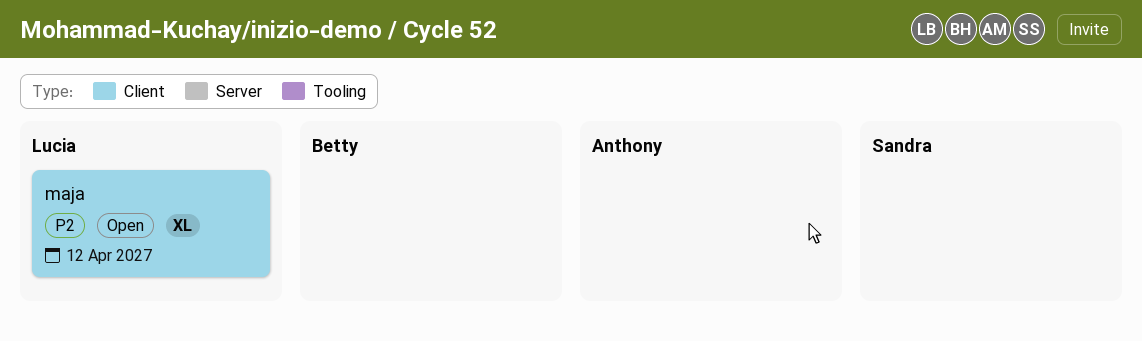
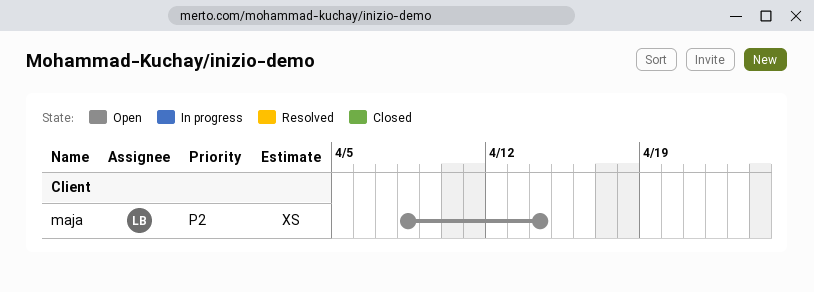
maja, estimate: XL -> XS
maja, due: Apr 12 -> Apr 14

